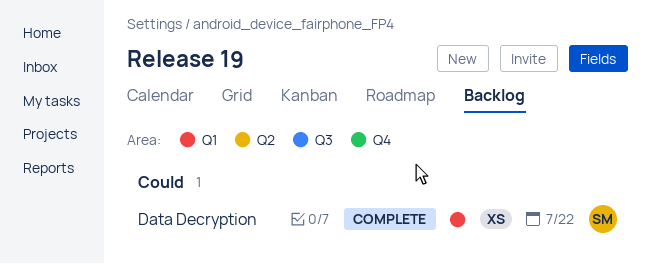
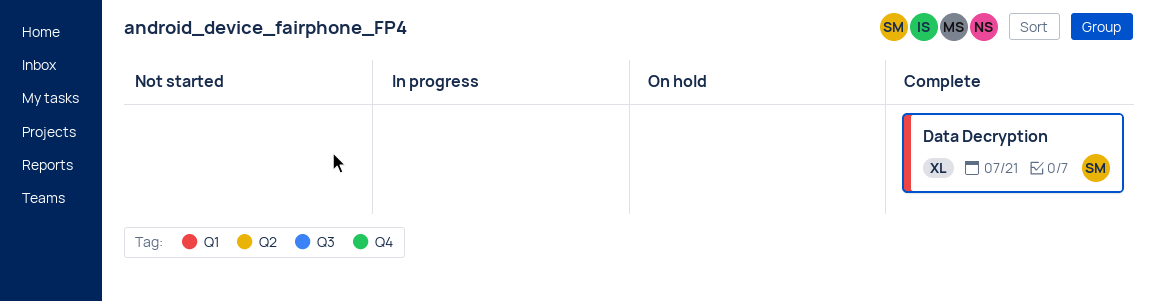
Data Decryption, estimate: XS -> XL
Data Decryption, due: Jul 22 -> Jul 21

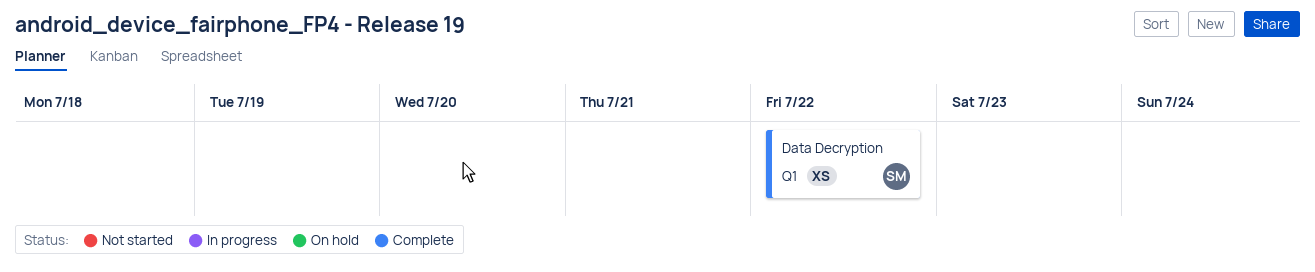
Data Decryption, estimate: XL -> XS
Data Decryption, due: Jul 21 -> Jul 22

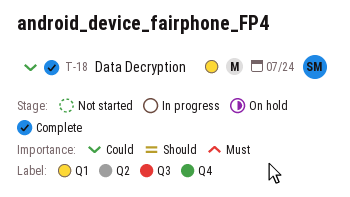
Data Decryption, estimate: XS -> M
Data Decryption, due: Jul 22 -> Jul 24

